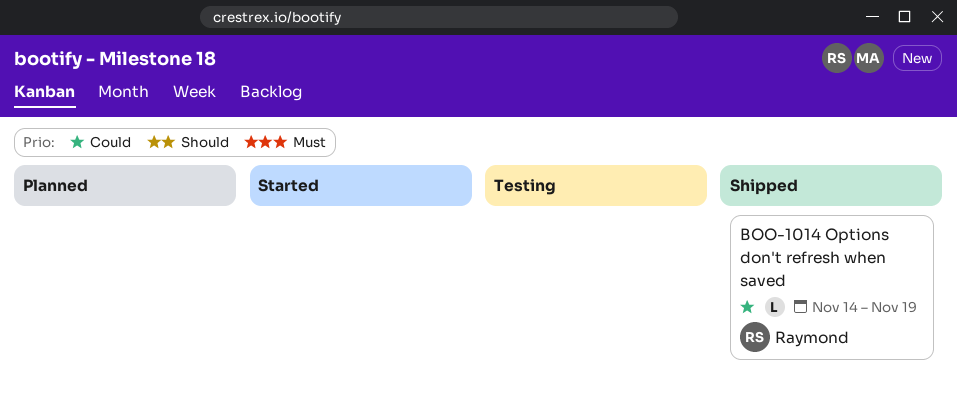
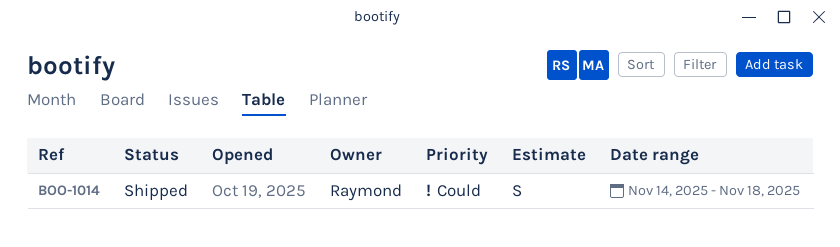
BOO-1014, estimate: L -> S
BOO-1014, due: Nov 19 -> Nov 18

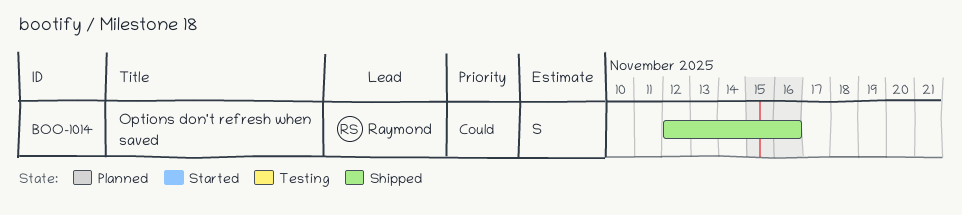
BOO-1014, start: Nov 14 -> Nov 12
BOO-1014, due: Nov 18 -> Nov 16

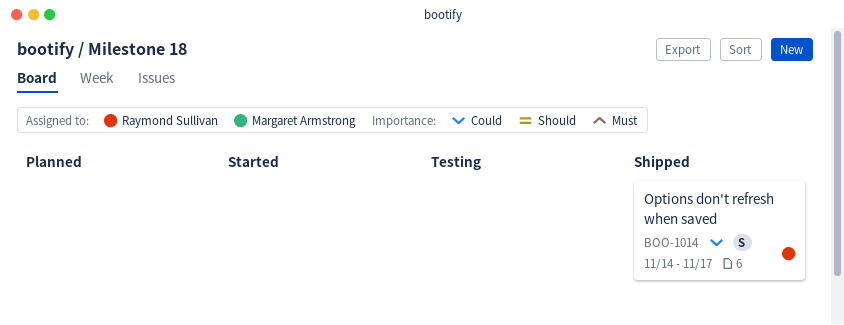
BOO-1014, start: Nov 12 -> Nov 14
BOO-1014, due: Nov 16 -> Nov 17

